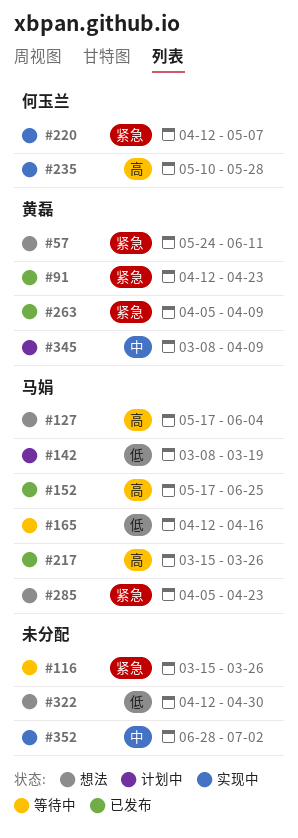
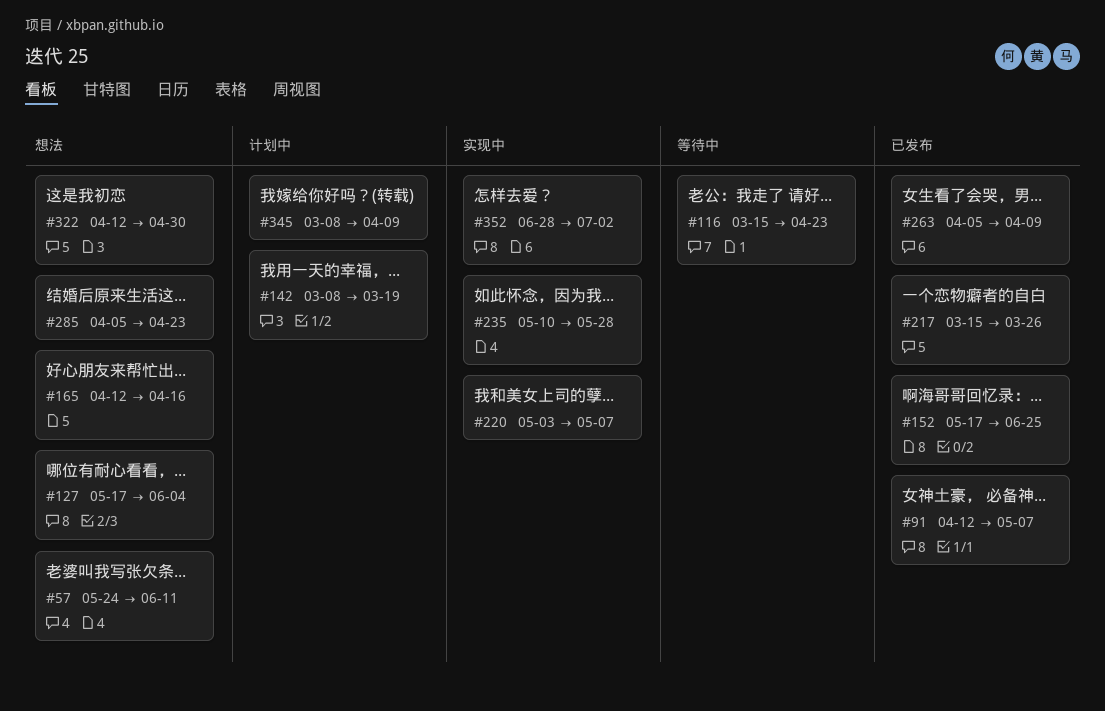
#91, due: Apr 23 -> May 7
#116, due: Mar 26 -> Apr 23
#165, status: 等待中 -> 想法
#220, start: Apr 12 -> May 3

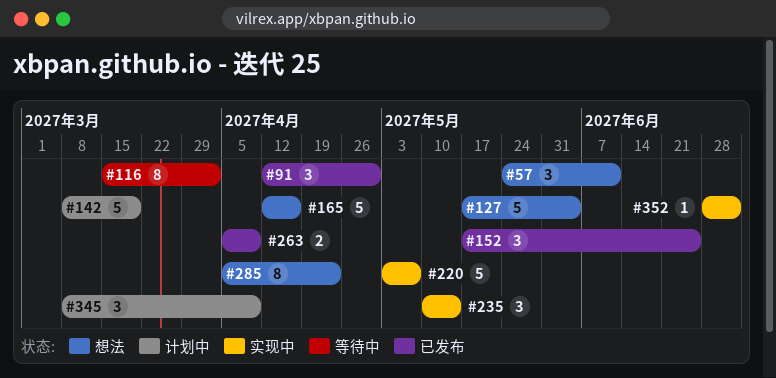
#91, due: May 7 -> Apr 30
#116, due: Apr 23 -> Apr 2
#217: present -> none
#235, due: May 28 -> May 14
#322: present -> none

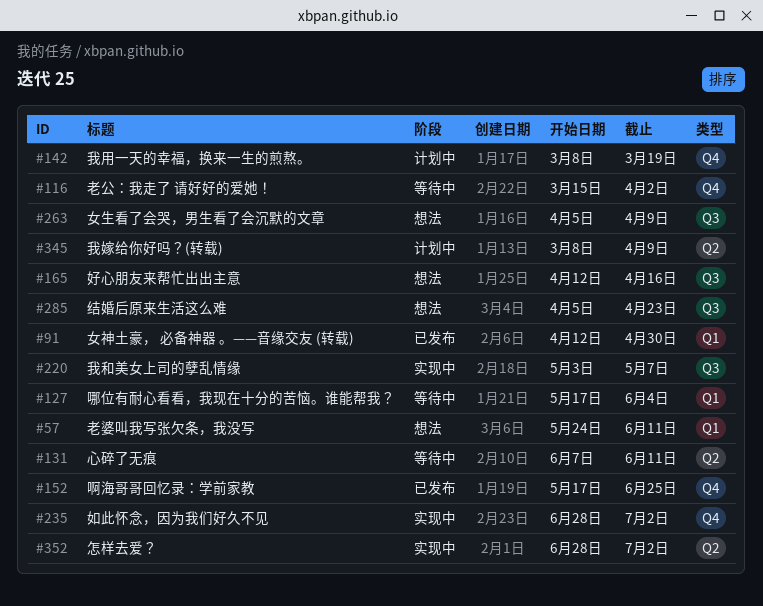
#127, status: 想法 -> 等待中
#131: none -> present
#235, start: May 10 -> Jun 28
#235, due: May 14 -> Jul 2
#263, status: 已发布 -> 想法

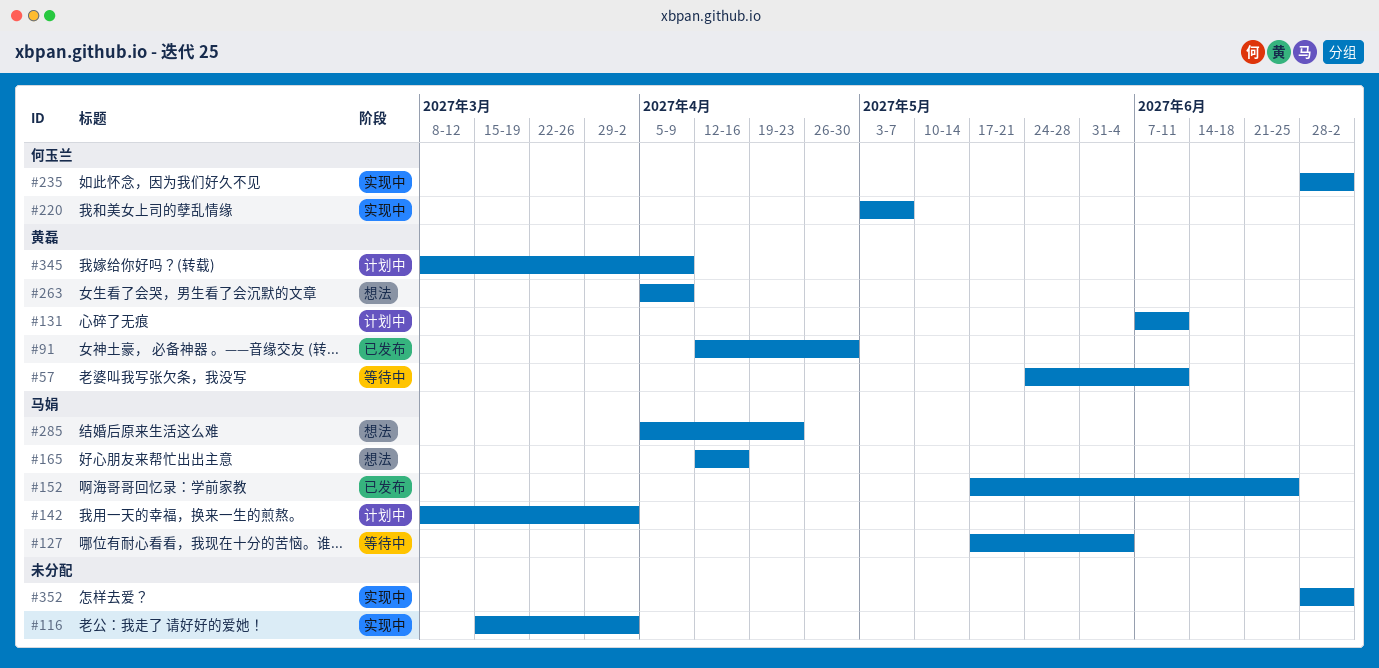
#57, status: 想法 -> 等待中
#116, status: 等待中 -> 实现中
#131, status: 等待中 -> 计划中
#142, due: Mar 19 -> Apr 2

